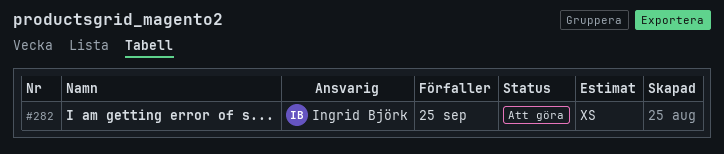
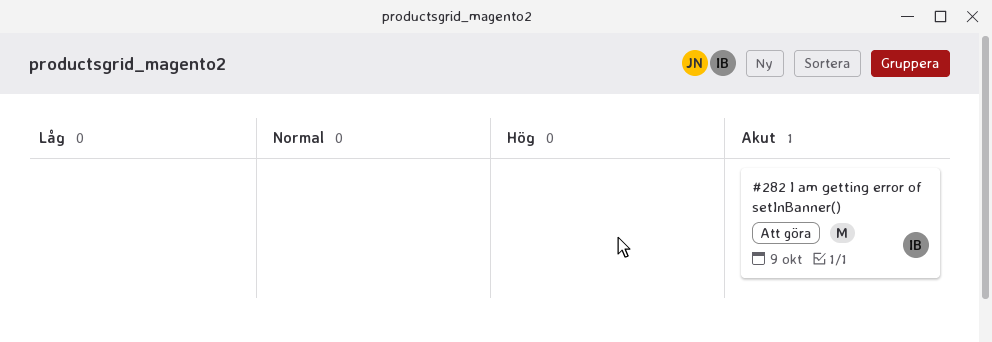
#282, estimate: XS -> M
#282, due: Sep 25 -> Oct 9

